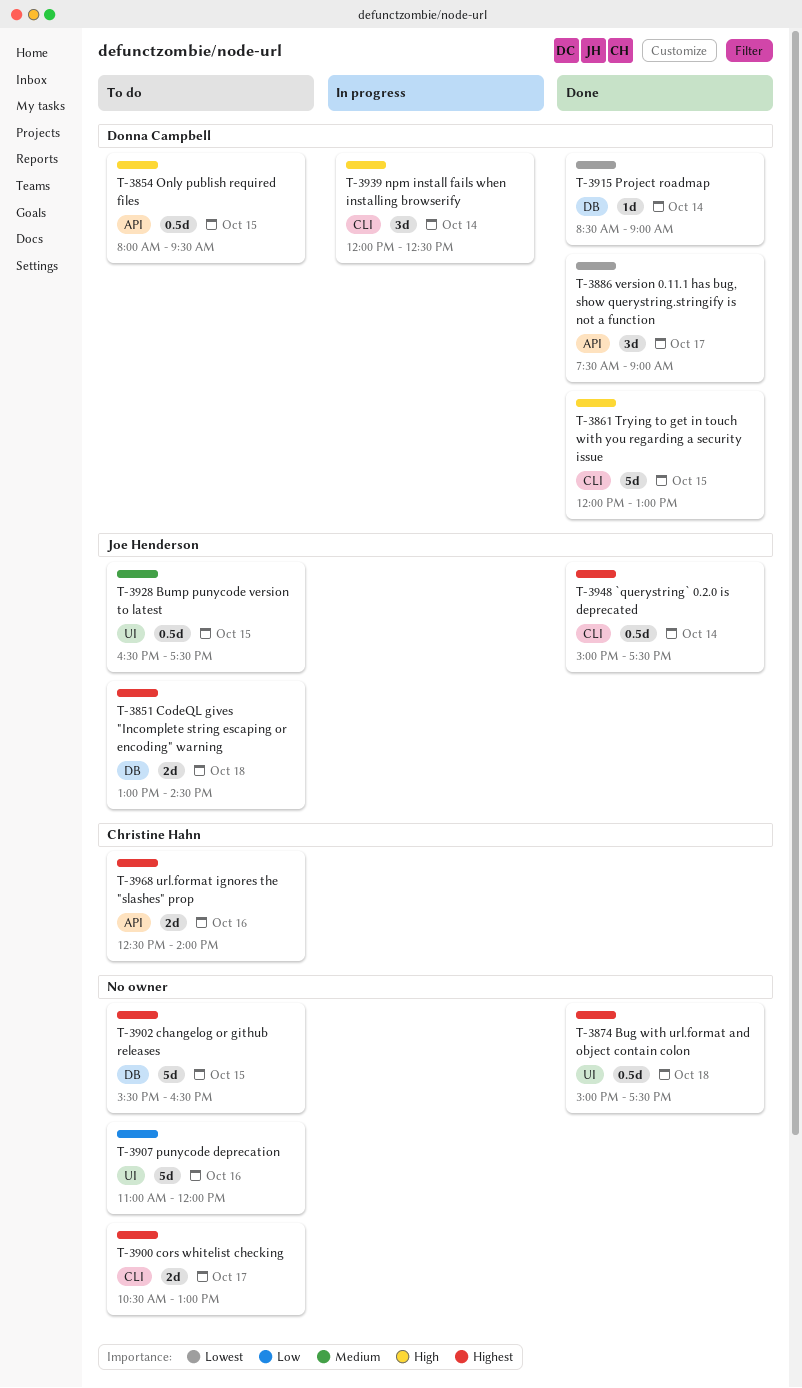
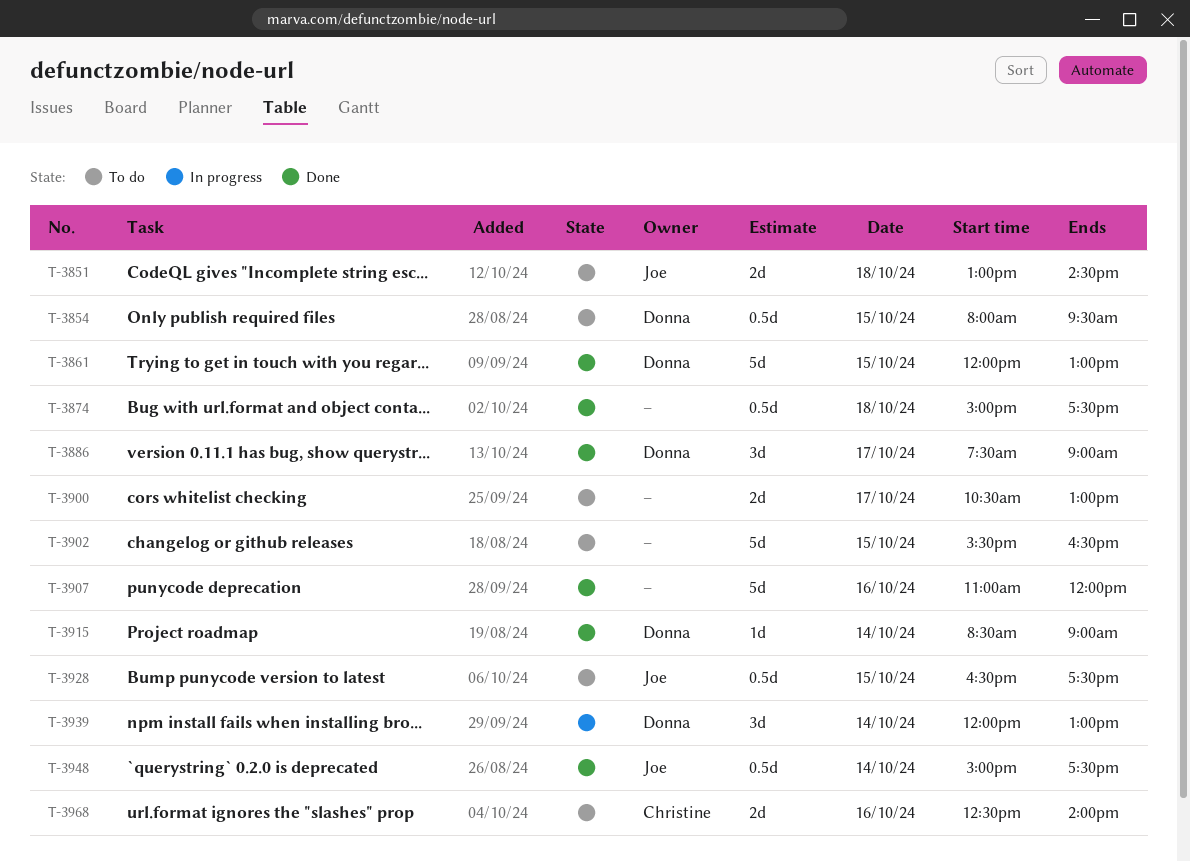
T-3907, status: To do -> Done
T-3939, ends: 12:30 -> 13:00

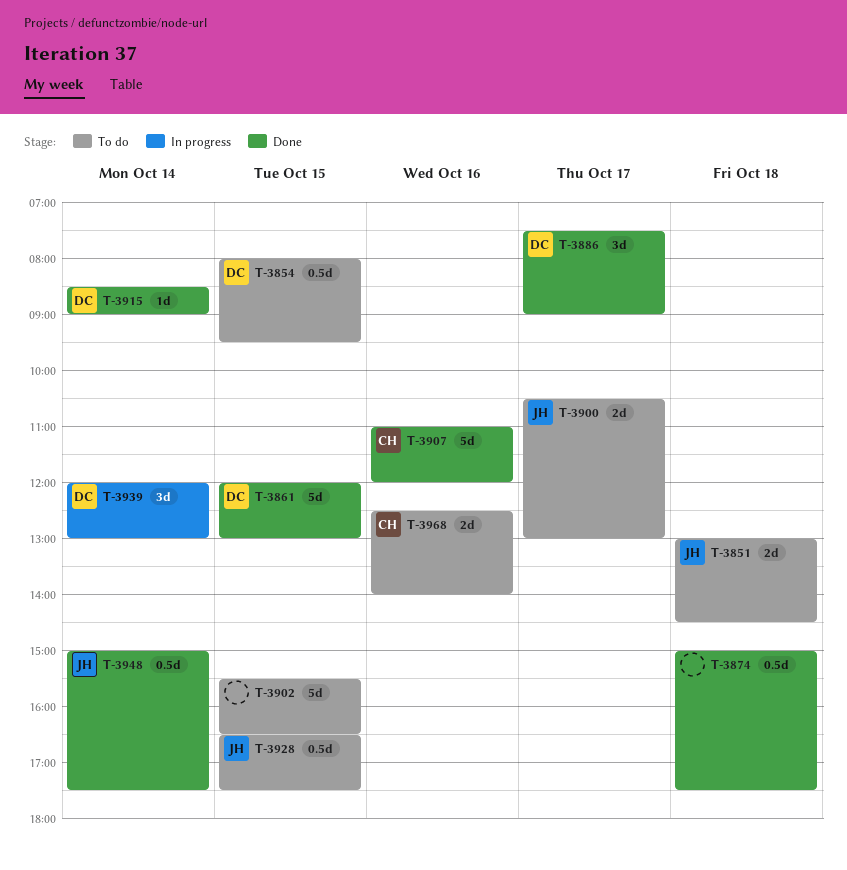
T-3900, owner: none -> Joe
T-3907, owner: none -> Christine

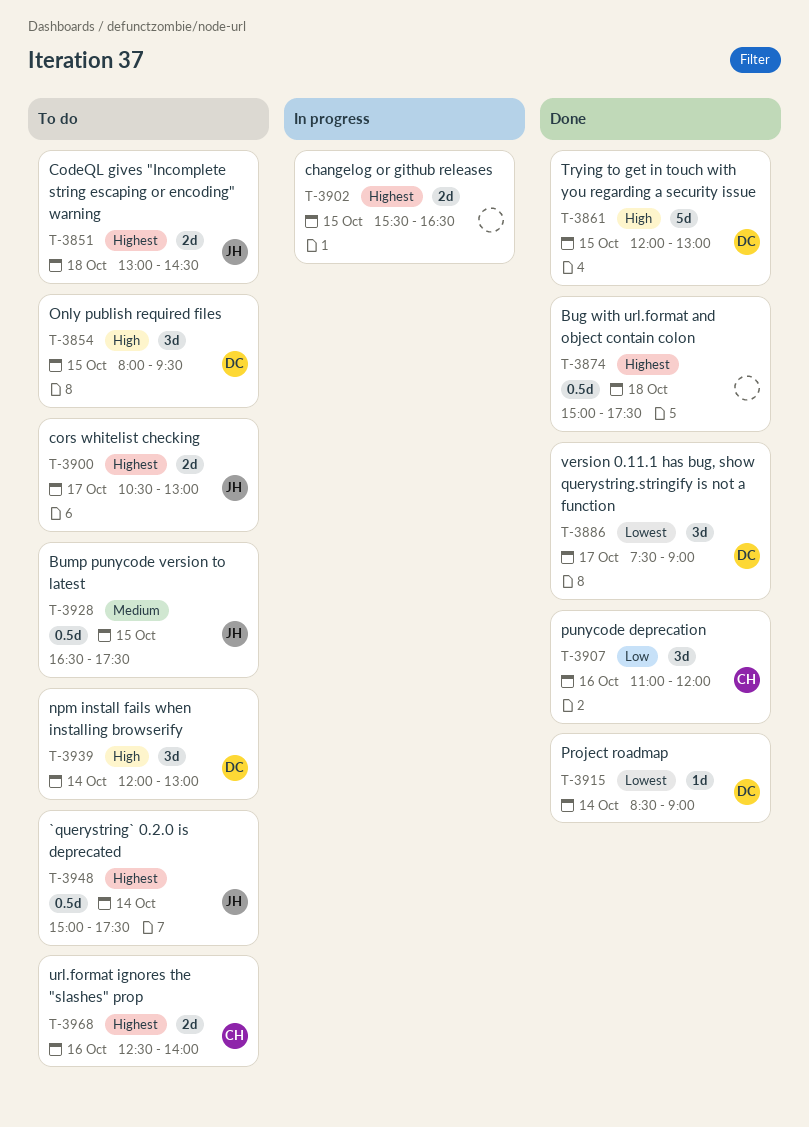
T-3854, estimate: 0.5d -> 3d
T-3902, status: To do -> In progress
T-3902, estimate: 5d -> 2d
T-3907, estimate: 5d -> 3d
T-3939, status: In progress -> To do
T-3948, status: Done -> To do

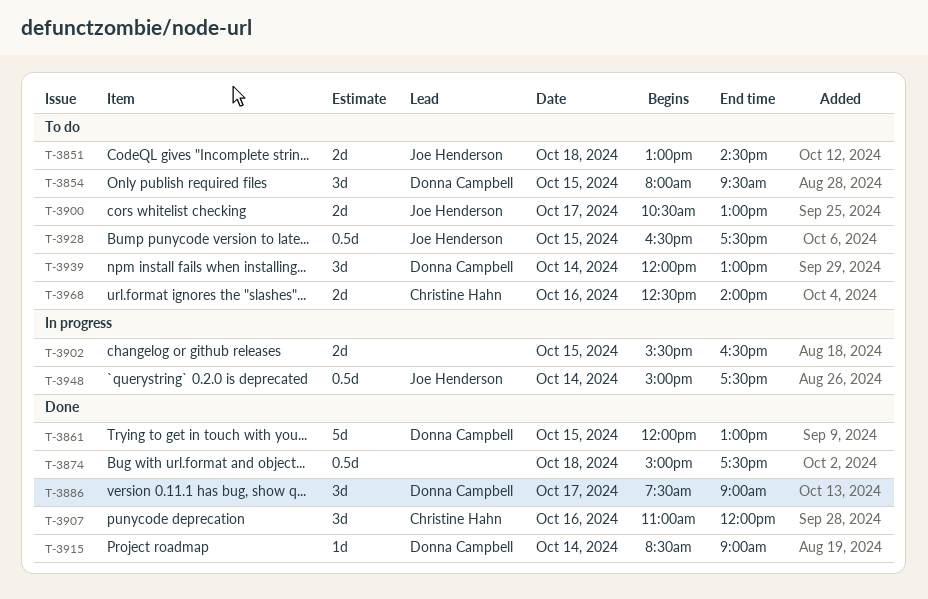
T-3948, status: To do -> In progress

